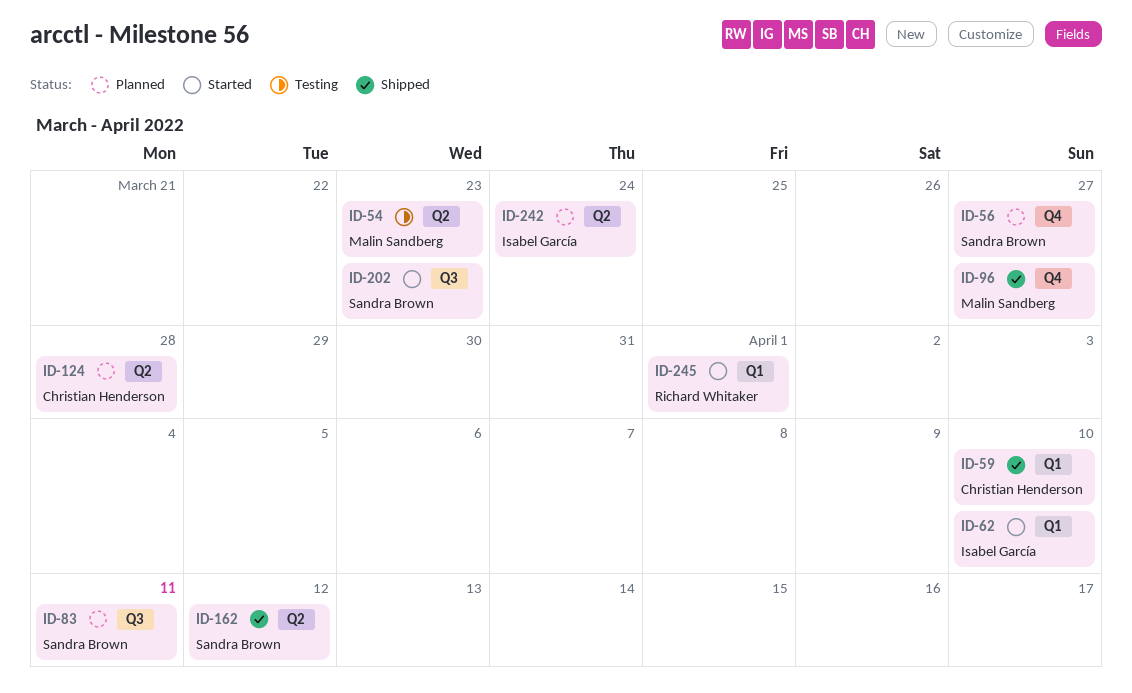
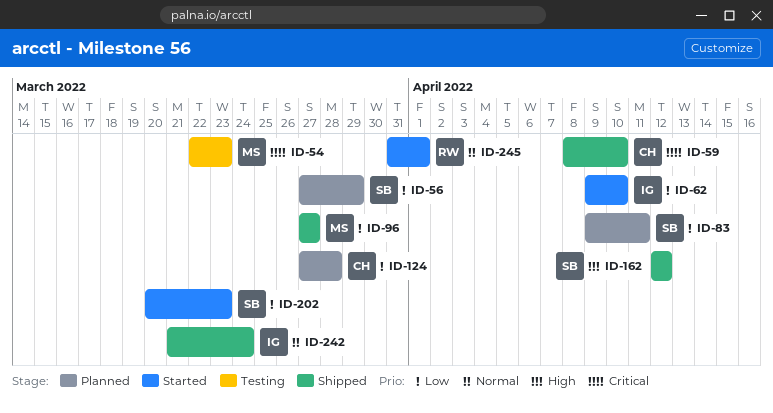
ID-56, due: Mar 27 -> Mar 29
ID-242, status: Planned -> Shipped

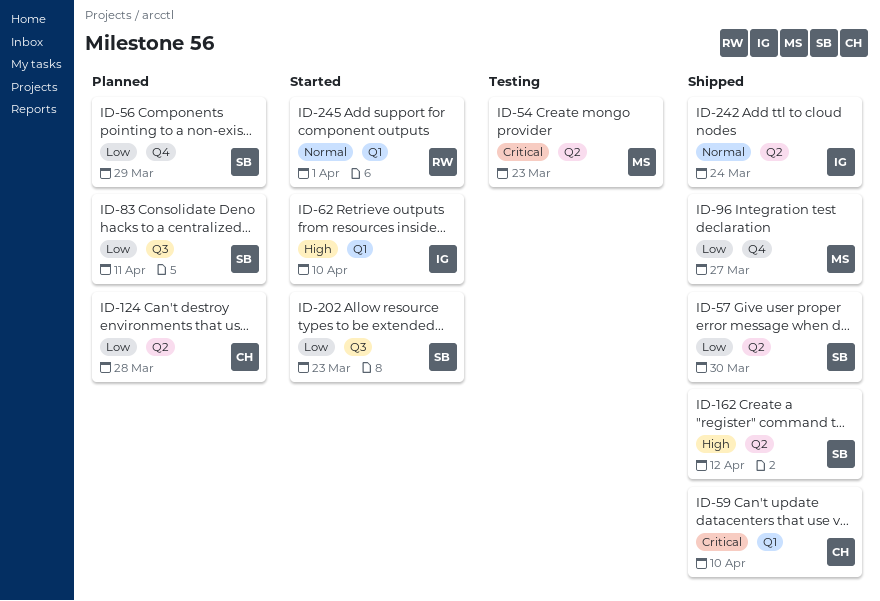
ID-57: none -> present
ID-62, priority: Low -> High

